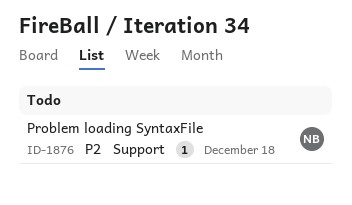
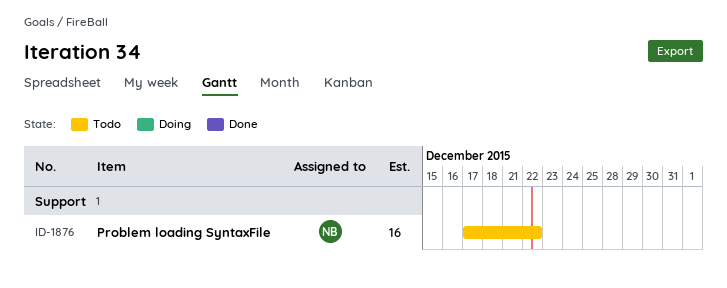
ID-1876, estimate: 1 -> 16
ID-1876, due: Dec 18 -> Dec 22

